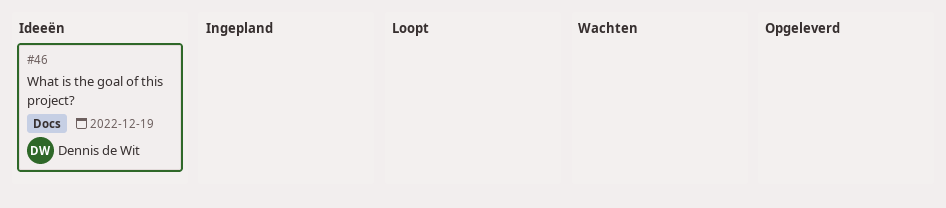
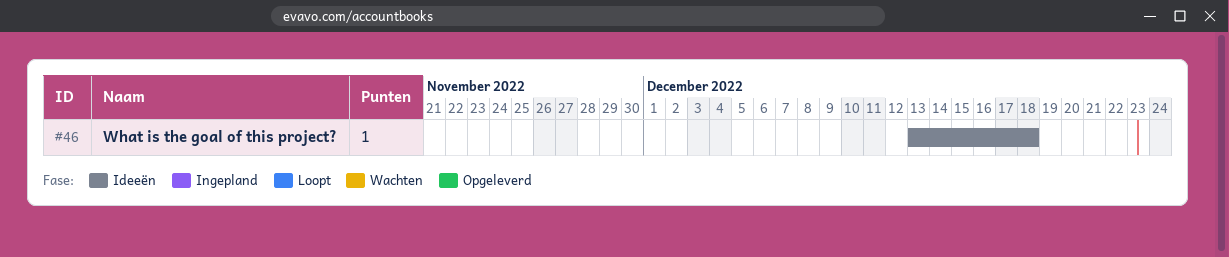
#46, due: Dec 19 -> Dec 18

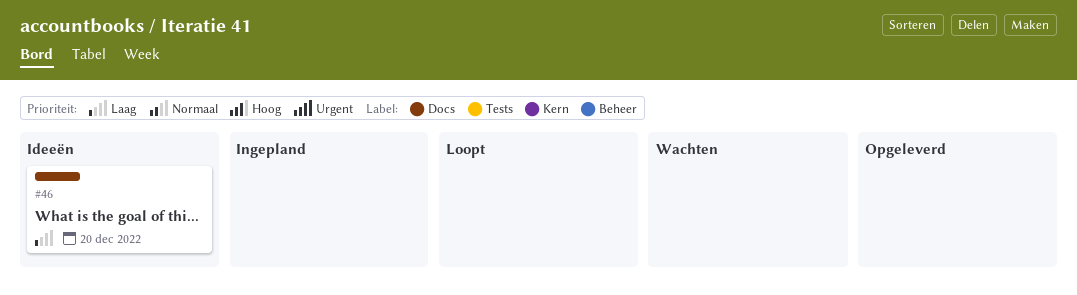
#46, due: Dec 18 -> Dec 20

